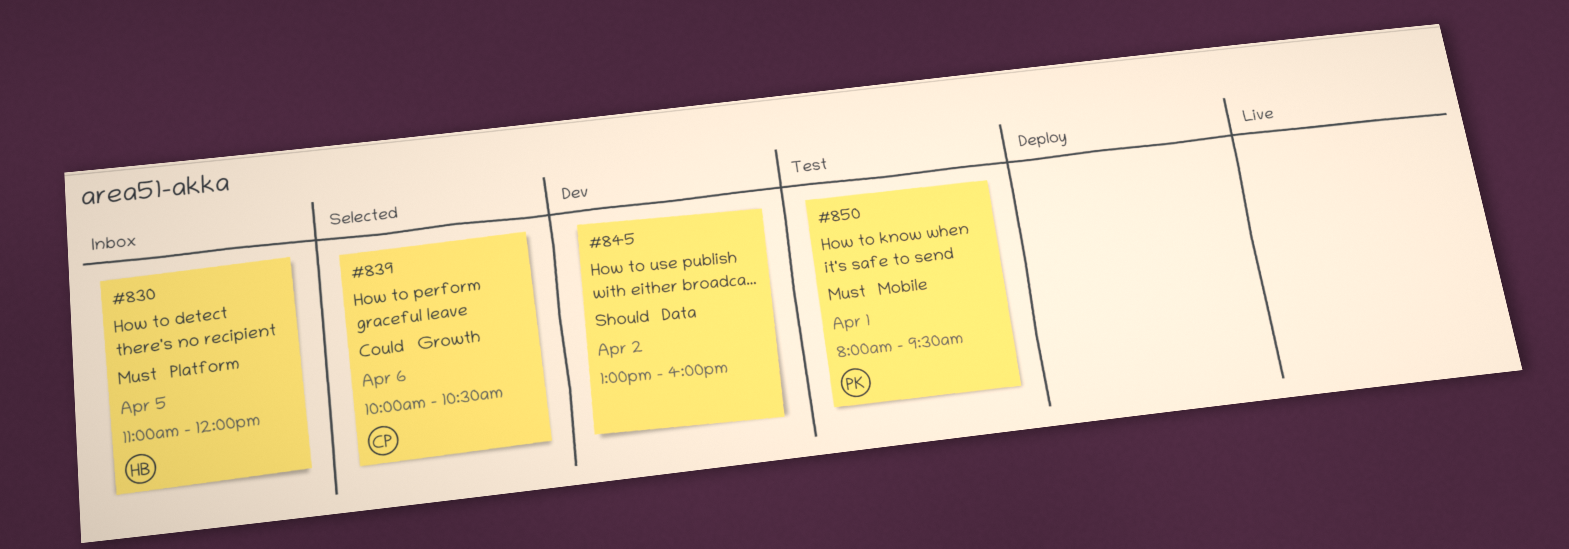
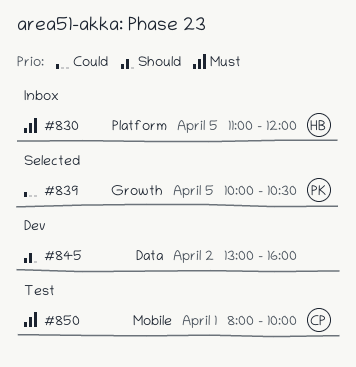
#839, owner: CP -> PK
#839, day: Apr 6 -> Apr 5
#850, owner: PK -> CP
#850, ends: 09:30 -> 10:00

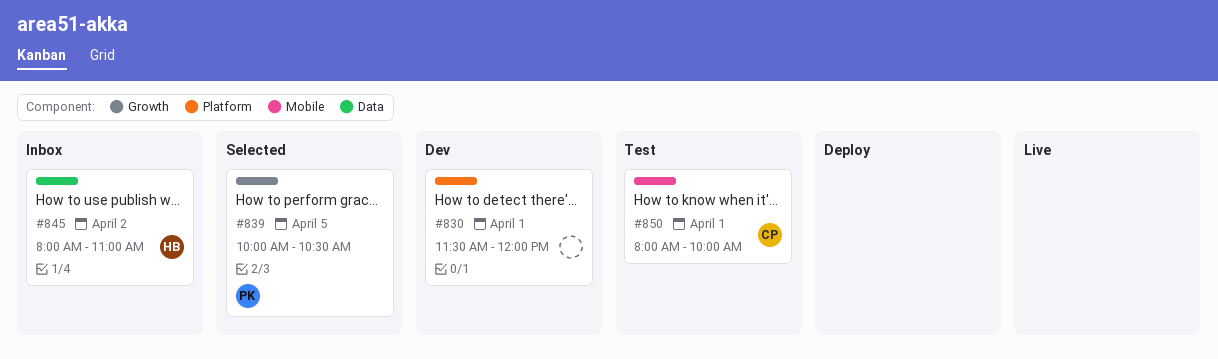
#830, status: Inbox -> Dev
#830, owner: HB -> none
#830, day: Apr 5 -> Apr 1
#830, begins: 11:00 -> 11:30
#845, status: Dev -> Inbox
#845, owner: none -> HB
#845, begins: 13:00 -> 08:00
#845, ends: 16:00 -> 11:00

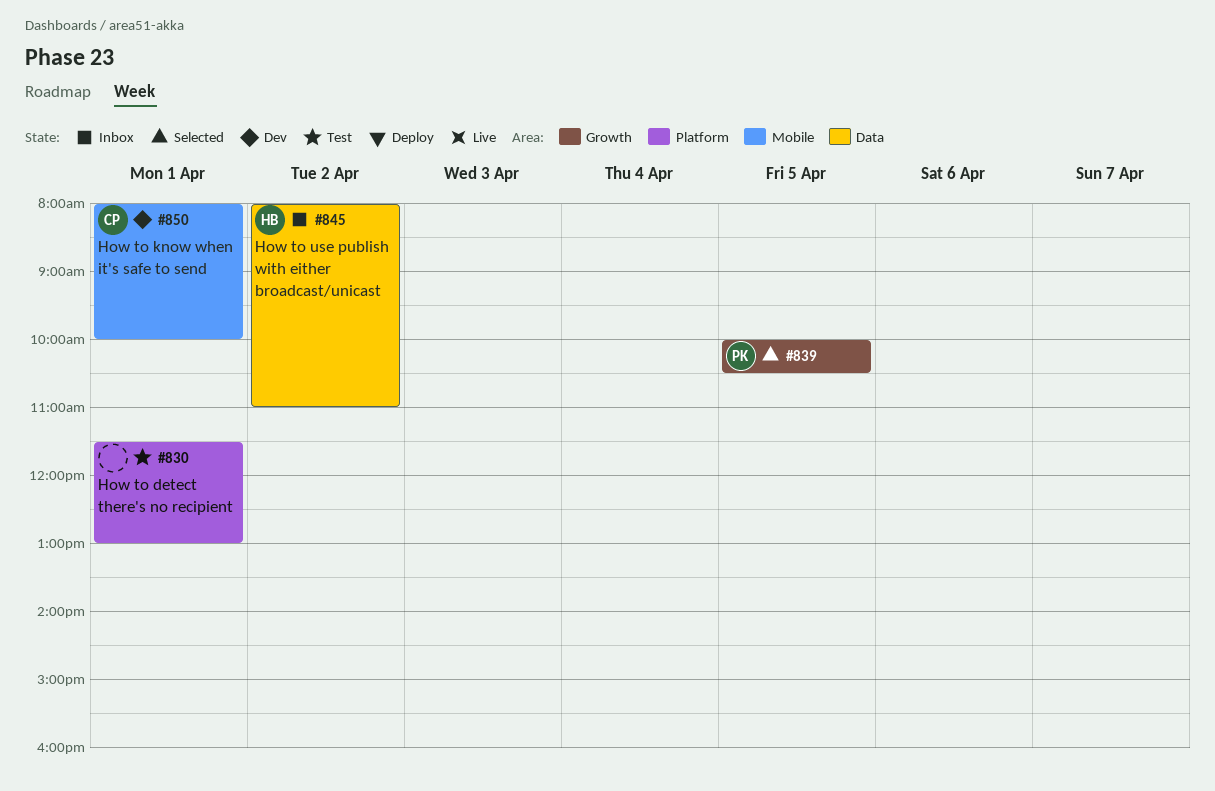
#830, status: Dev -> Test
#830, ends: 12:00 -> 13:00
#850, status: Test -> Dev

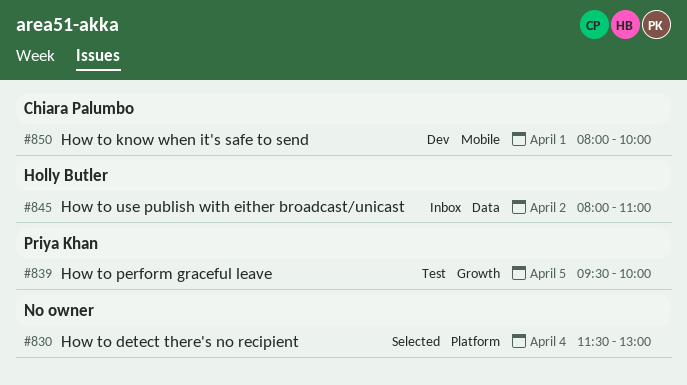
#830, status: Test -> Selected
#830, day: Apr 1 -> Apr 4
#839, status: Selected -> Test
#839, begins: 10:00 -> 09:30
#839, ends: 10:30 -> 10:00

